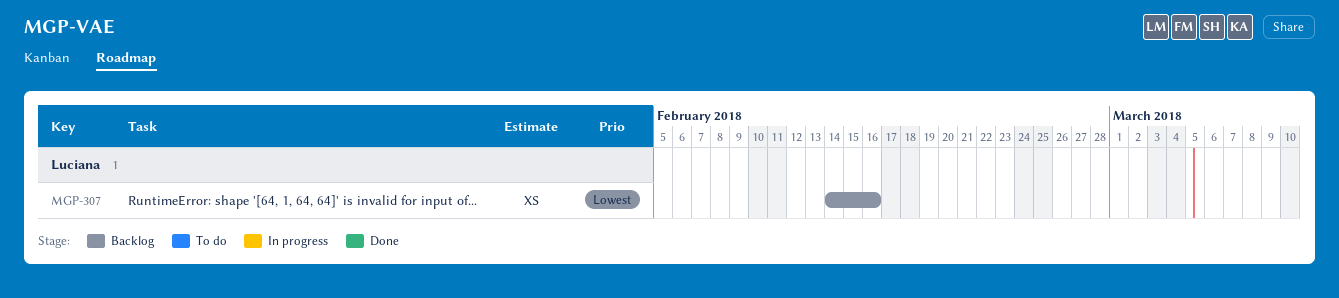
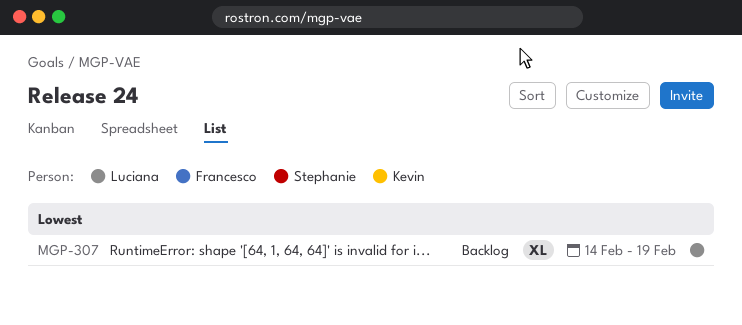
MGP-307, estimate: XS -> XL
MGP-307, due: Feb 16 -> Feb 19

